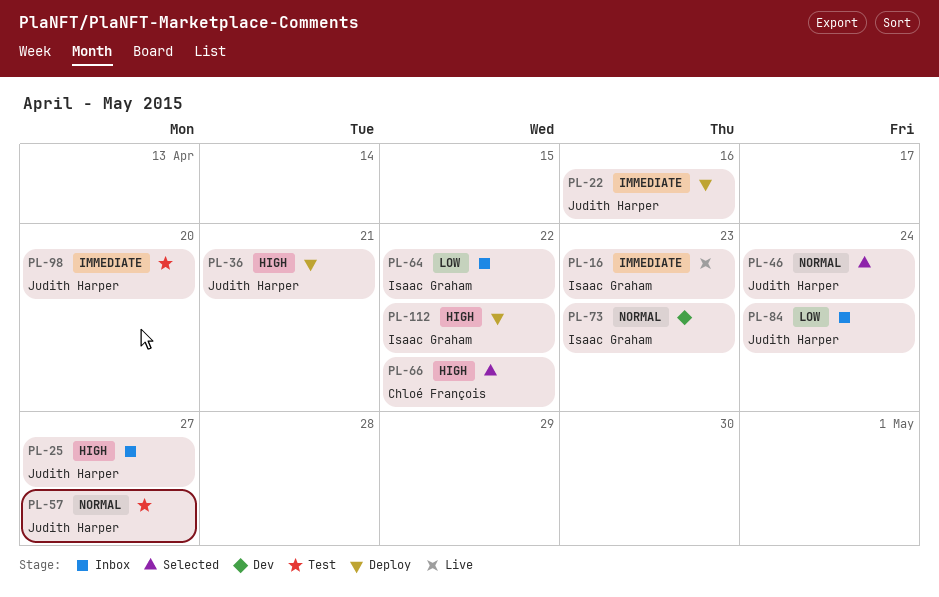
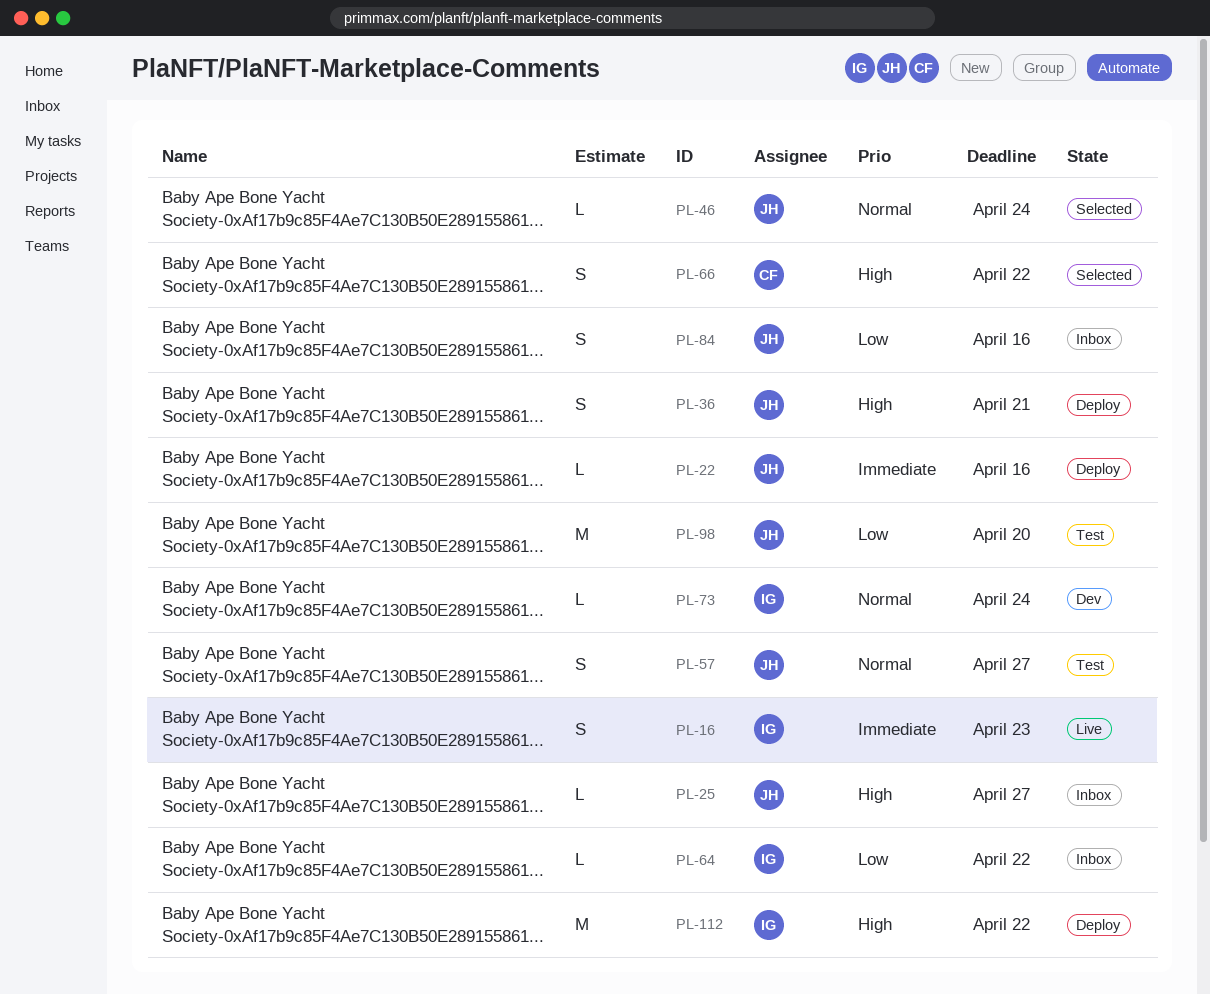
PL-73, due: Apr 23 -> Apr 24
PL-84, due: Apr 24 -> Apr 16
PL-98, priority: Immediate -> Low

